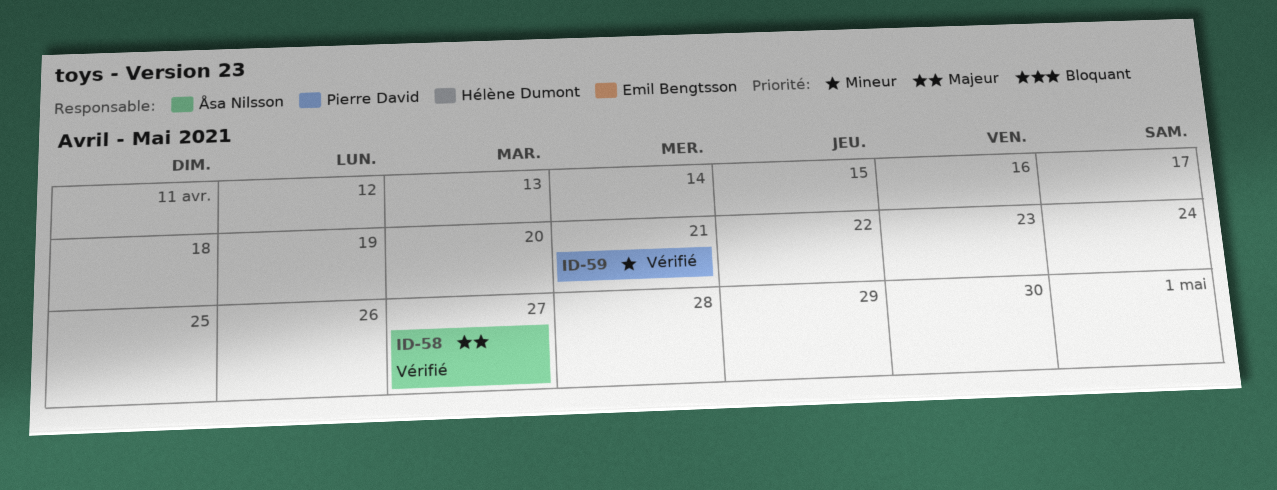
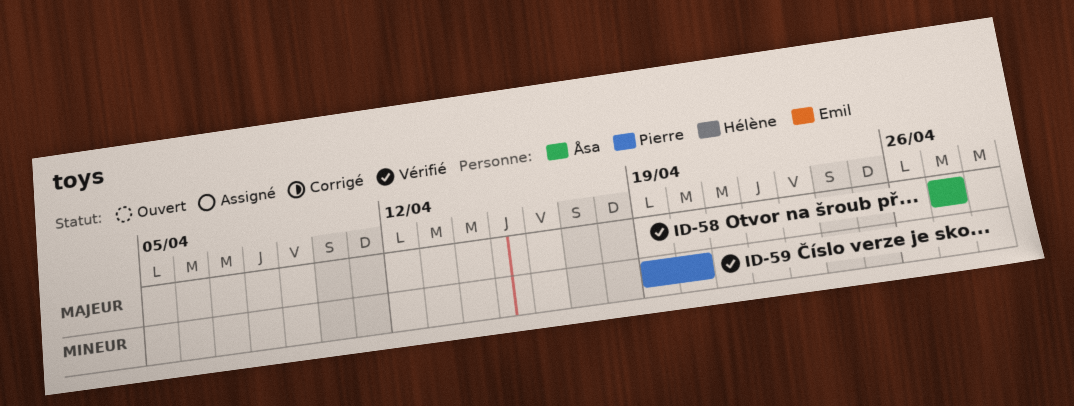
ID-59, due: Apr 21 -> Apr 20

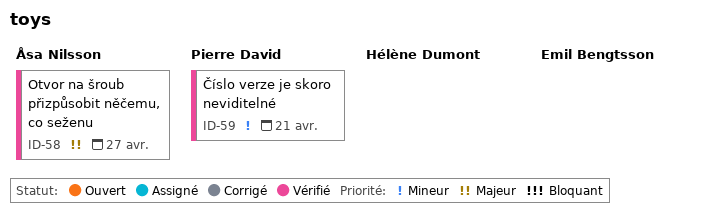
ID-59, due: Apr 20 -> Apr 21

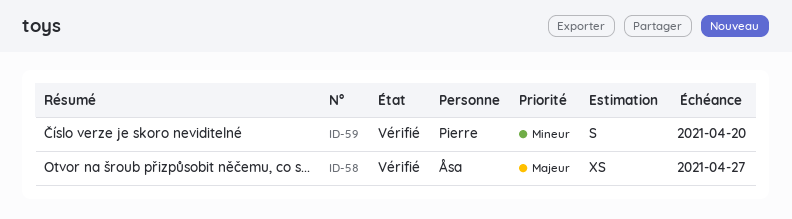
ID-59, due: Apr 21 -> Apr 20

